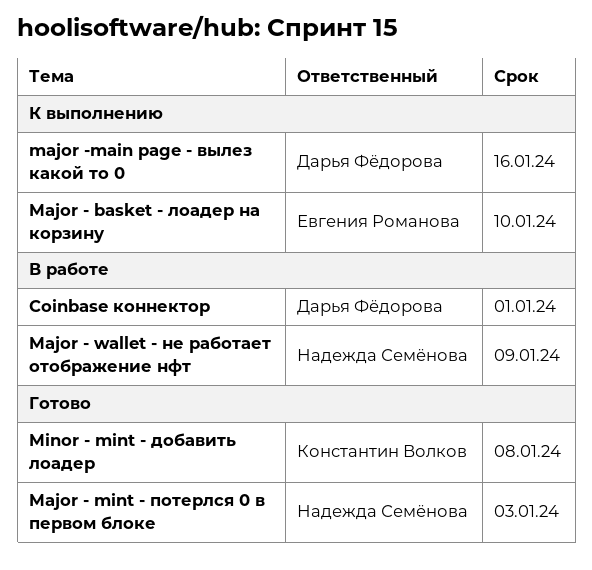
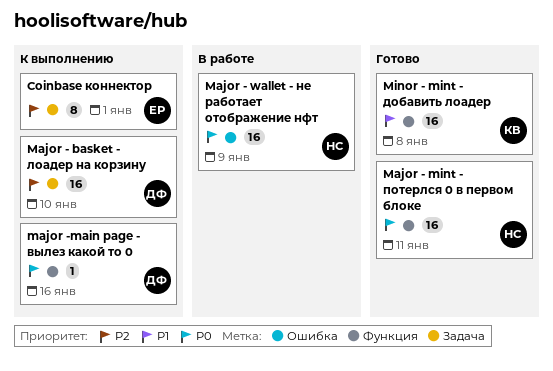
Coinbase коннектор, status: В работе -> К выполнению
Coinbase коннектор, owner: Дарья Фёдорова -> Евгения Романова
Major - basket - лоадер на корзину, owner: Евгения Романова -> Дарья Фёдорова
Major - mint - потерлся 0 в первом блоке, due: Jan 3 -> Jan 11

